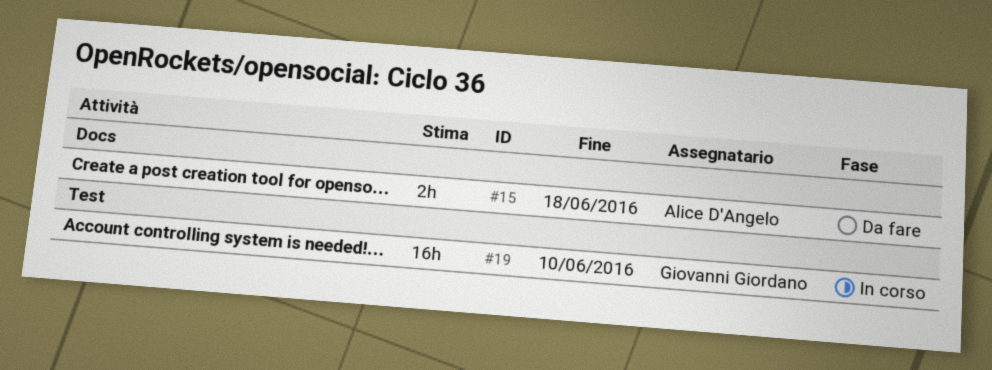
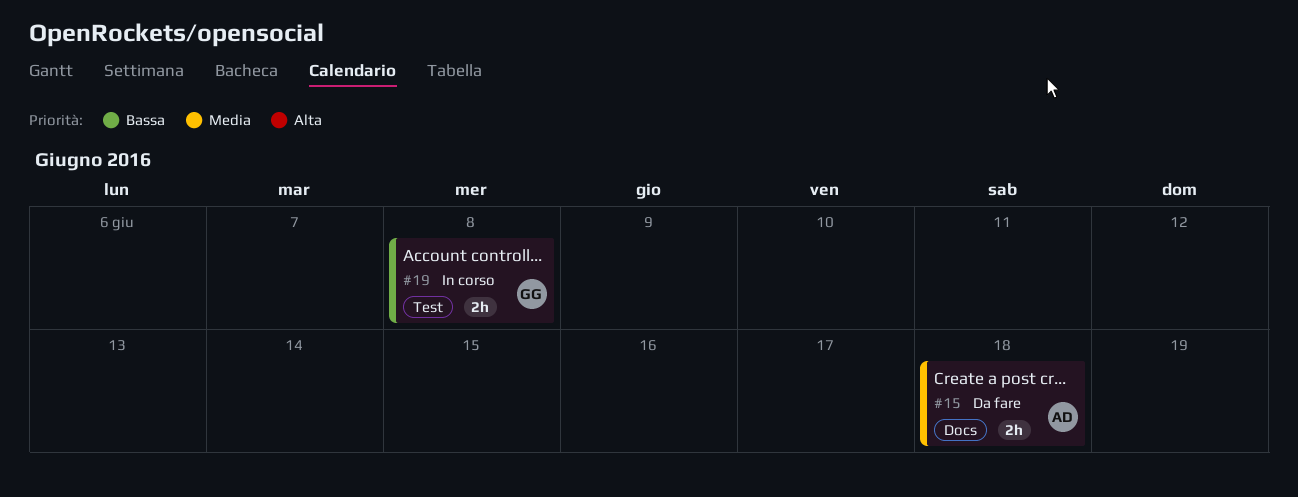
#19, estimate: 16h -> 2h
#19, due: Jun 10 -> Jun 8

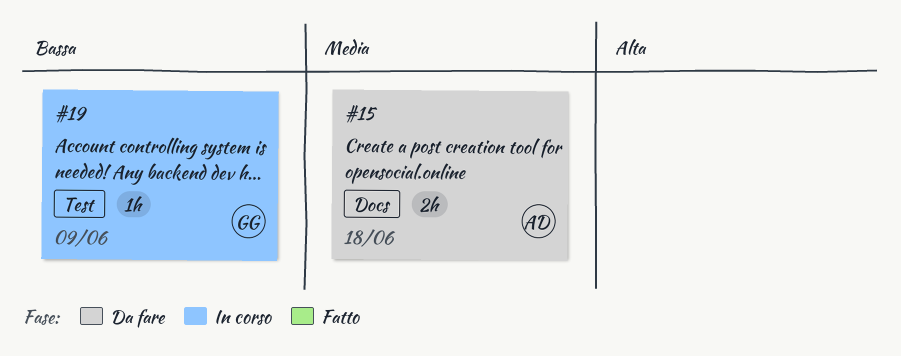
#19, estimate: 2h -> 1h
#19, due: Jun 8 -> Jun 9

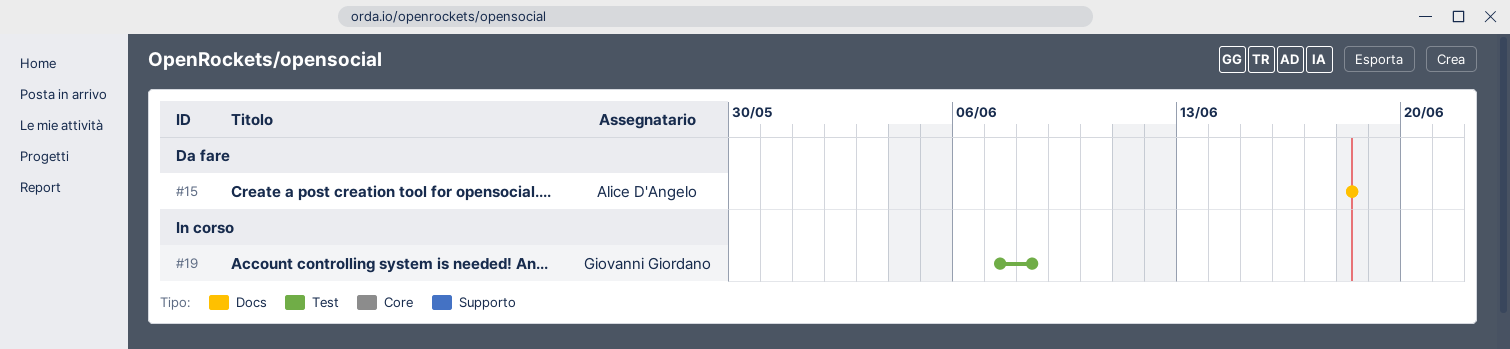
#19, due: Jun 9 -> Jun 8

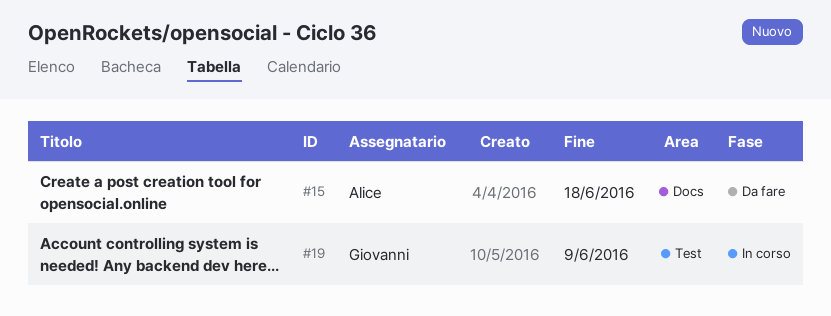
#19, due: Jun 8 -> Jun 9

